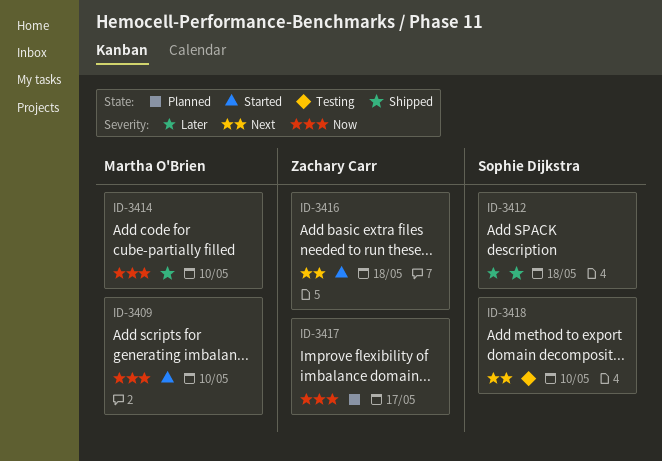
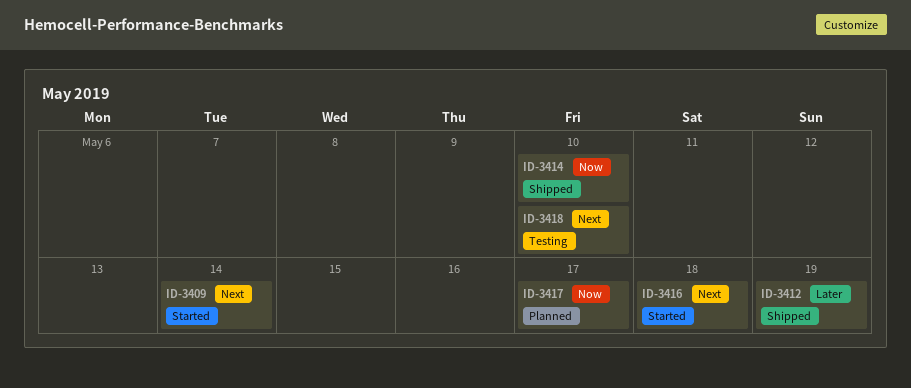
ID-3409, priority: Now -> Next
ID-3409, due: May 10 -> May 14
ID-3412, due: May 18 -> May 19

